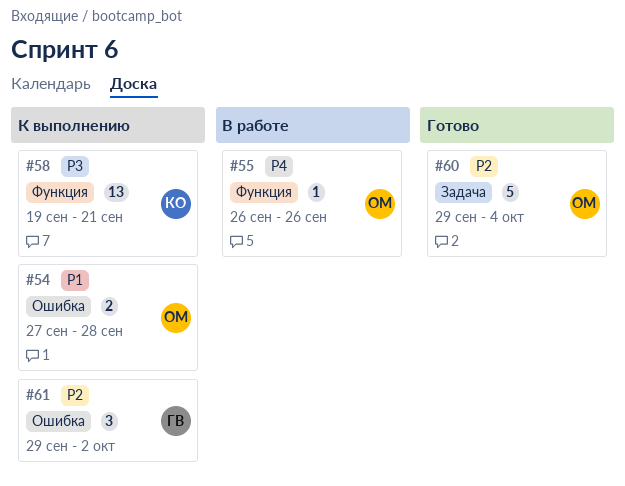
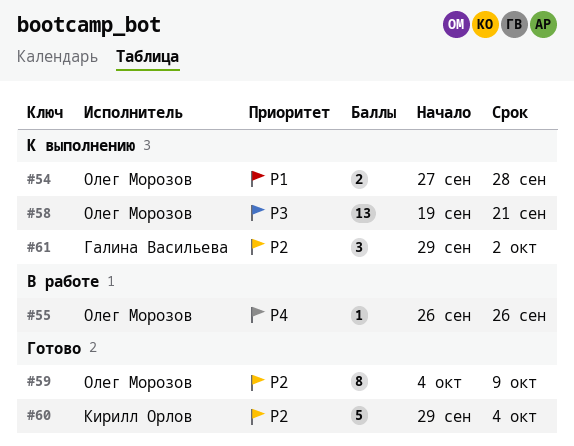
#58, owner: Кирилл Орлов -> Олег Морозов
#59: none -> present
#60, owner: Олег Морозов -> Кирилл Орлов

